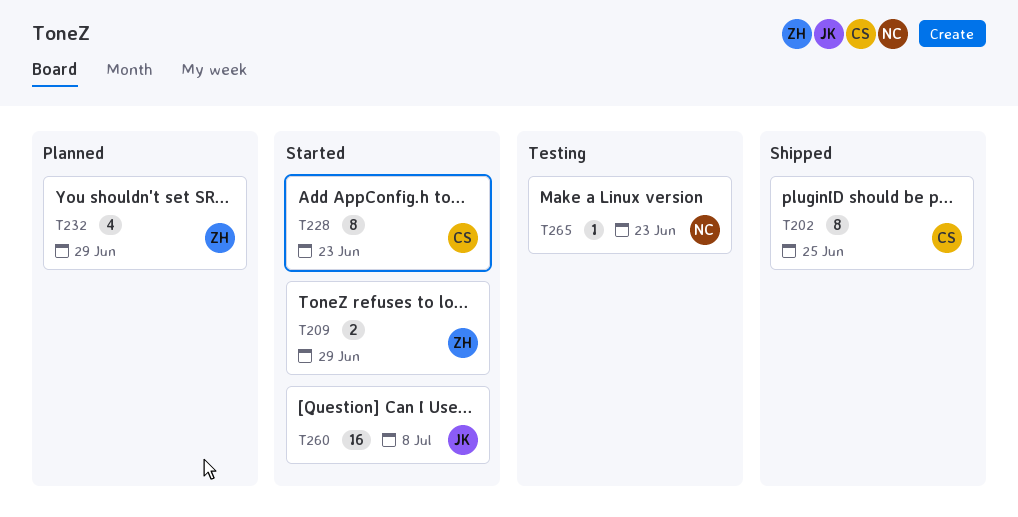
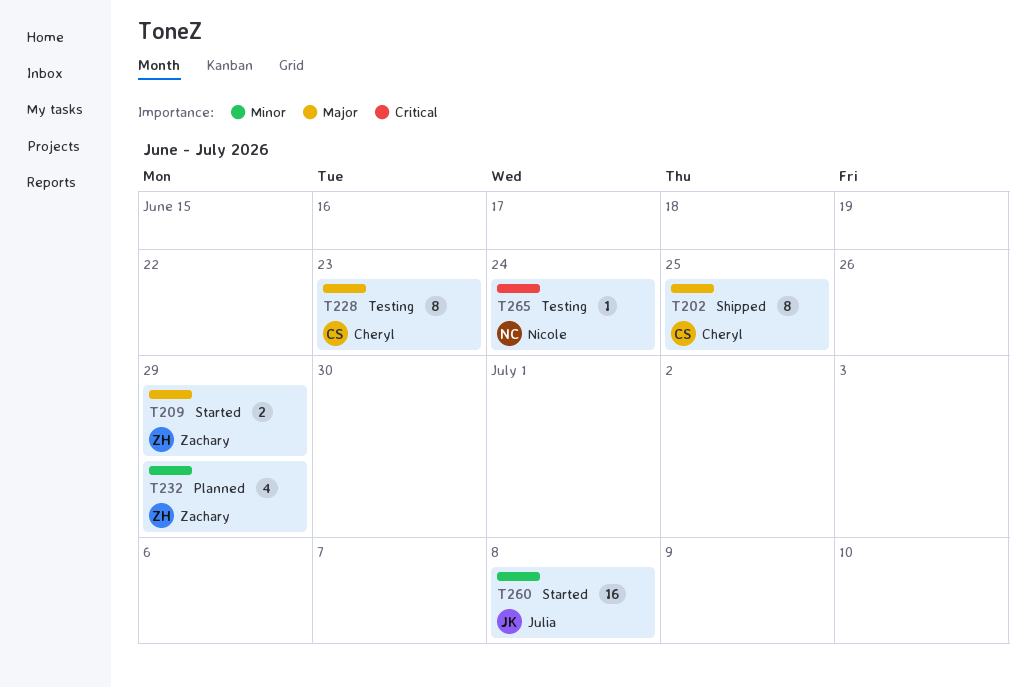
T228, status: Started -> Testing
T265, due: Jun 23 -> Jun 24

